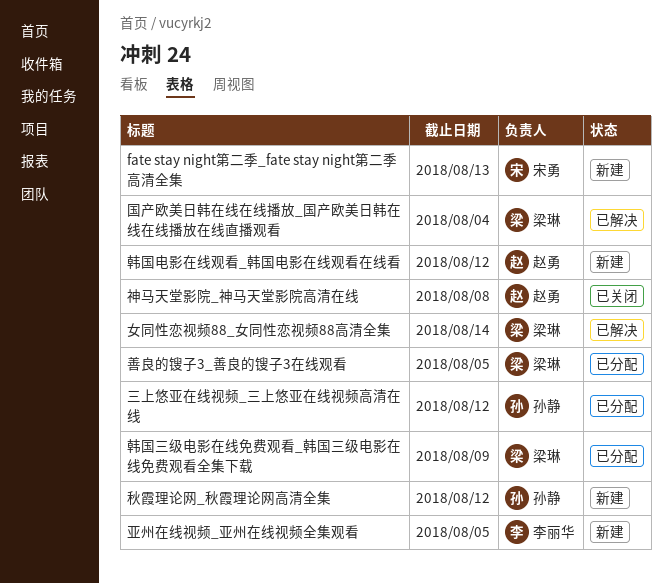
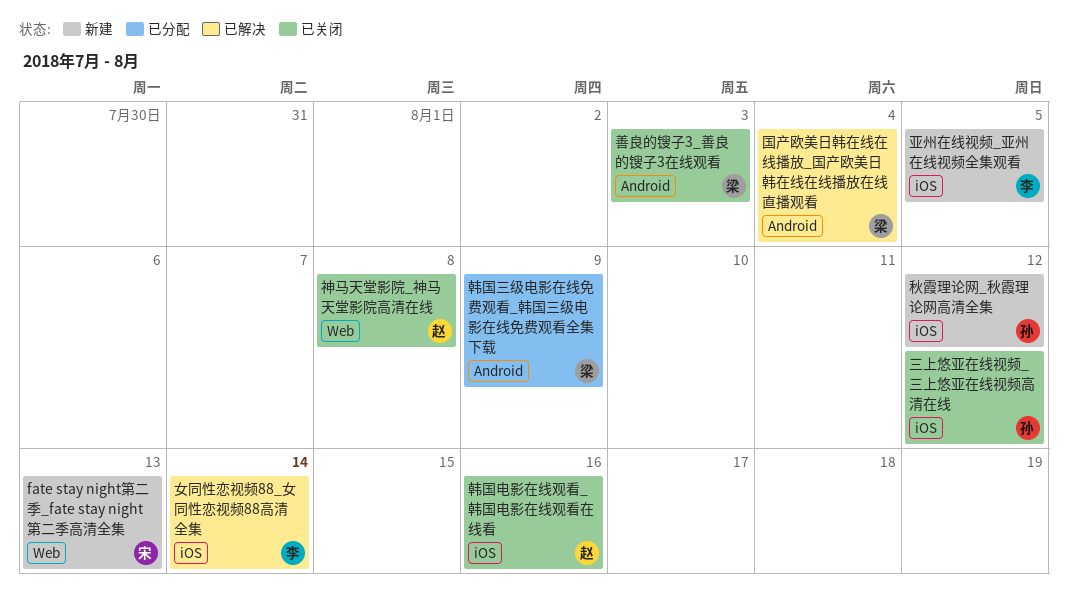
三上悠亚在线视频_三上悠亚在线视频高清在线, status: 已分配 -> 已关闭
善良的锼子3_善良的锼子3在线观看, status: 已分配 -> 已关闭
善良的锼子3_善良的锼子3在线观看, due: Aug 5 -> Aug 3
女同性恋视频88_女同性恋视频88高清全集, owner: 梁琳 -> 李丽华
韩国电影在线观看_韩国电影在线观看在线看, status: 新建 -> 已关闭
韩国电影在线观看_韩国电影在线观看在线看, due: Aug 12 -> Aug 16

